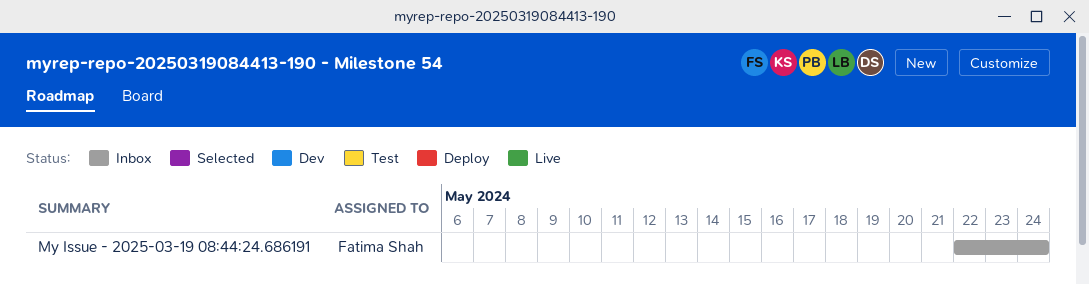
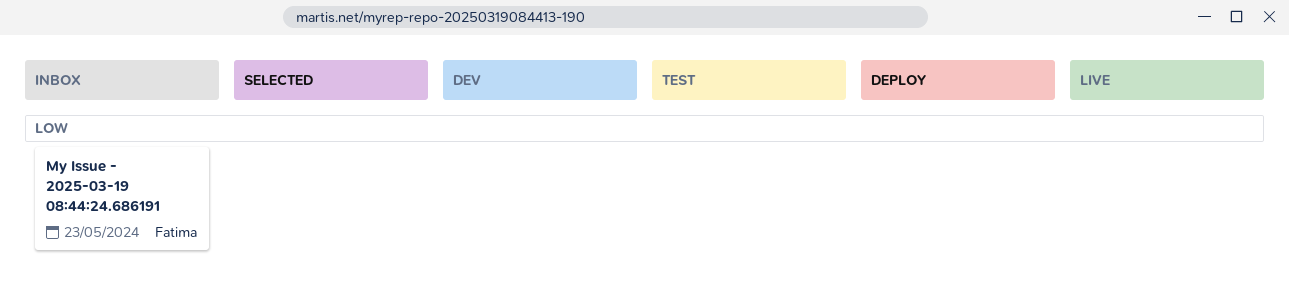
My Issue - 2025-03-19 08:44:24.686191, due: May 24 -> May 23

